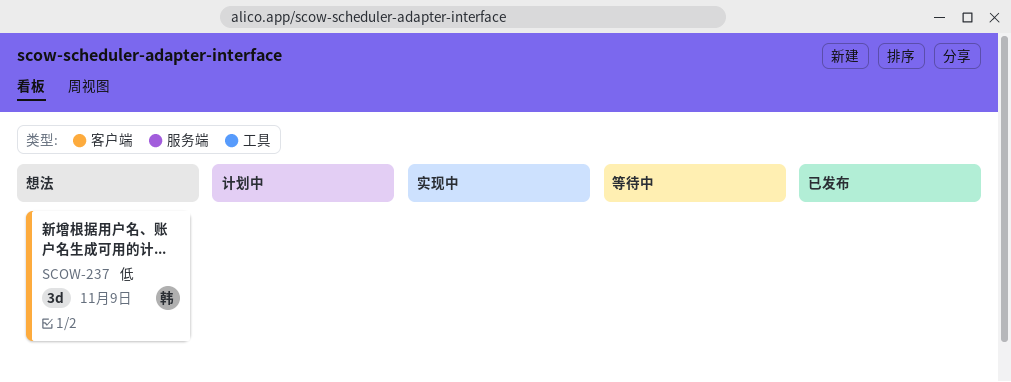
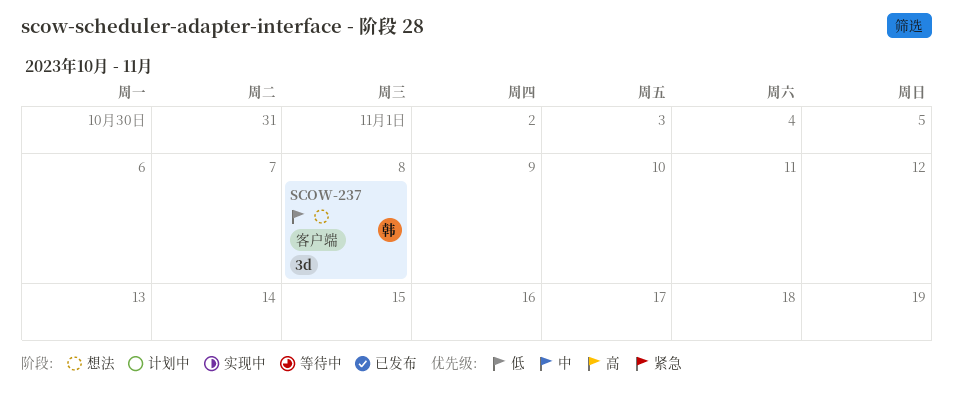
SCOW-237, due: Nov 9 -> Nov 8

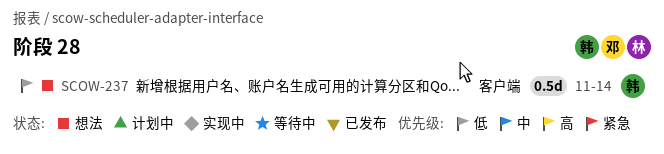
SCOW-237, estimate: 3d -> 0.5d
SCOW-237, due: Nov 8 -> Nov 14

